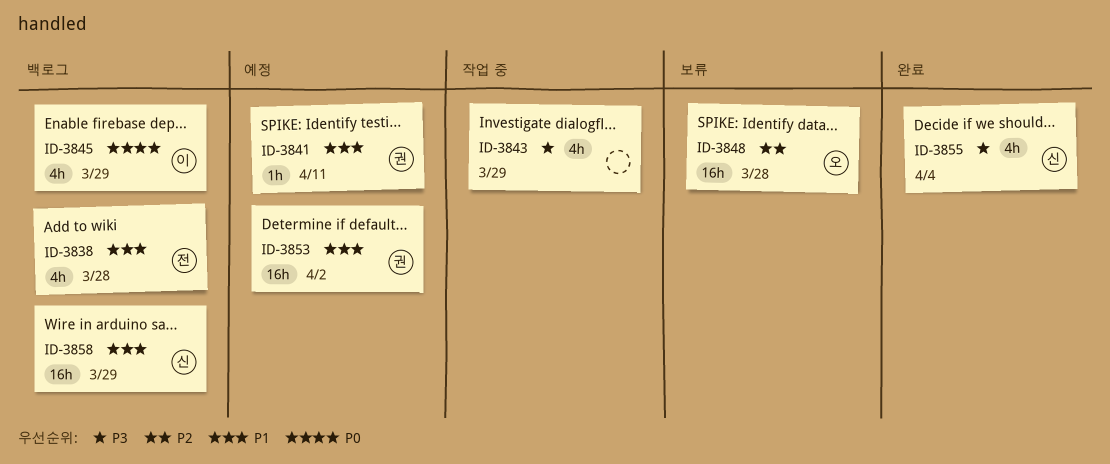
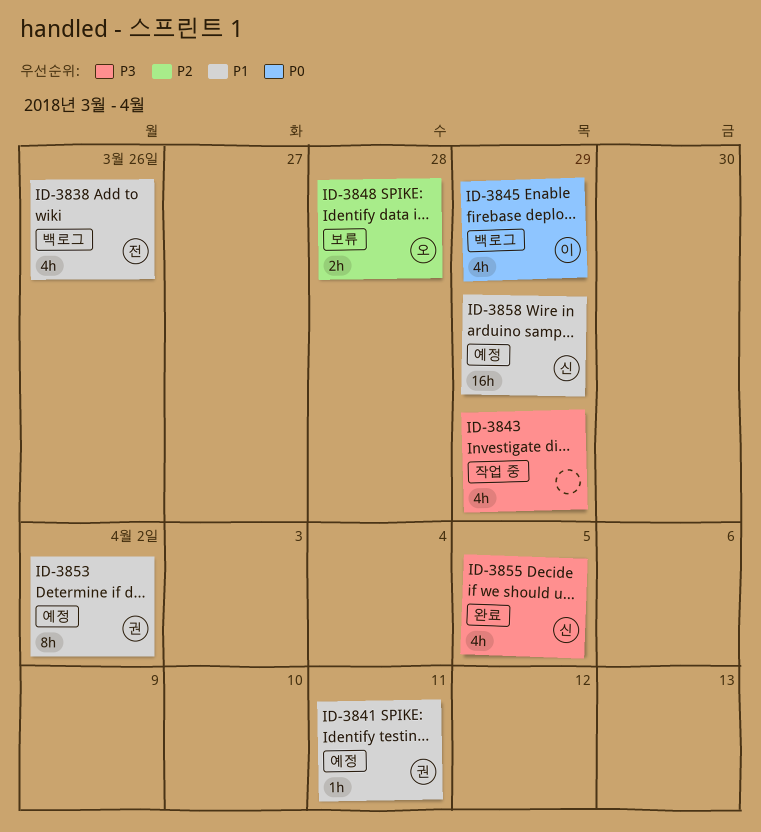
ID-3838, due: Mar 28 -> Mar 26
ID-3848, estimate: 16h -> 2h
ID-3853, estimate: 16h -> 8h
ID-3855, due: Apr 4 -> Apr 5
ID-3858, status: 백로그 -> 예정

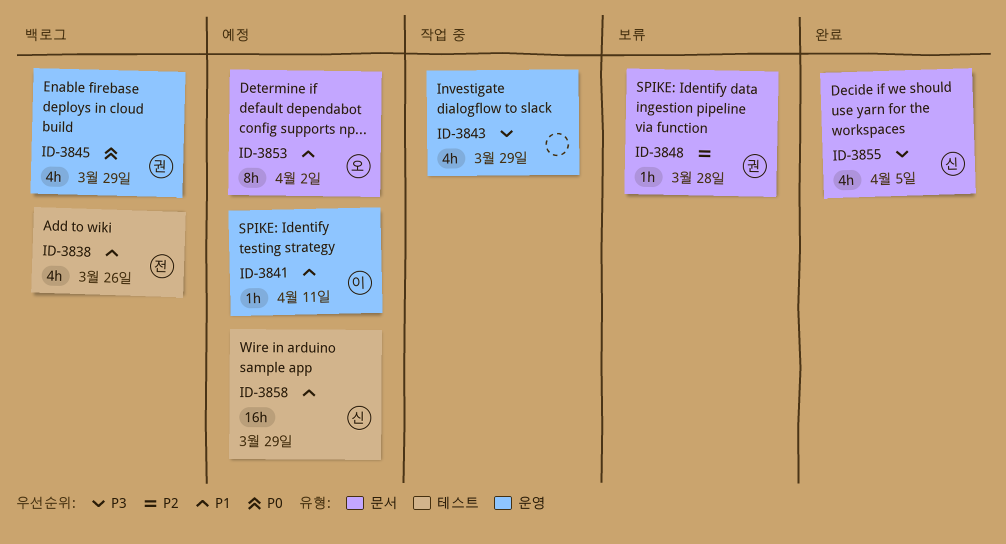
ID-3841, owner: 권 -> 이
ID-3845, owner: 이 -> 권
ID-3848, owner: 오 -> 권
ID-3848, estimate: 2h -> 1h
ID-3853, owner: 권 -> 오

